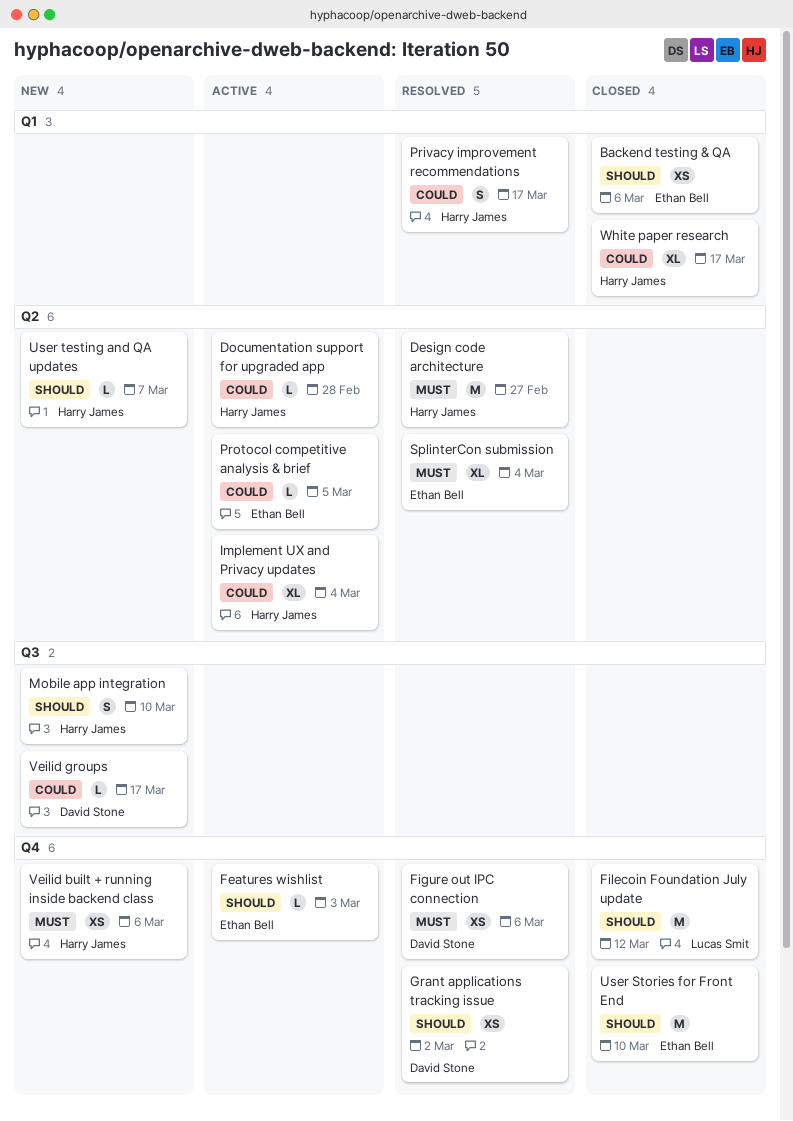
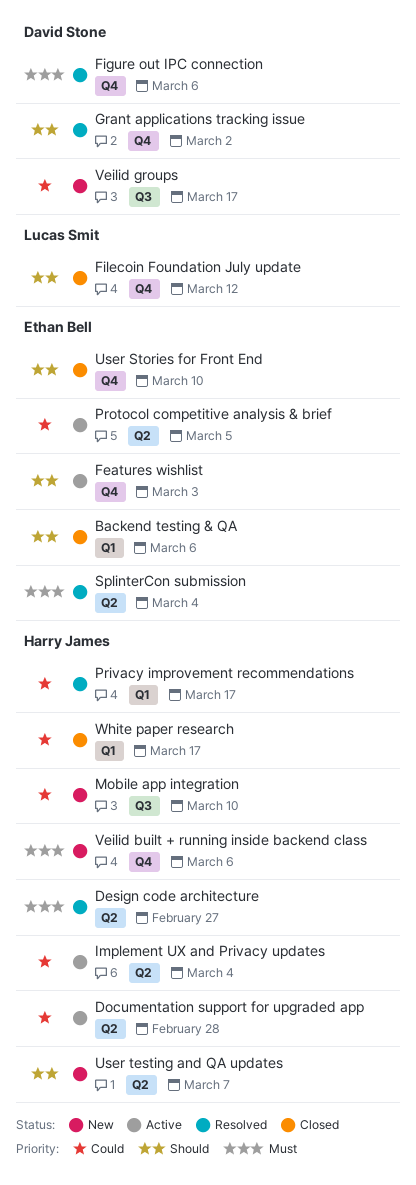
Mobile app integration, priority: Should -> Could

